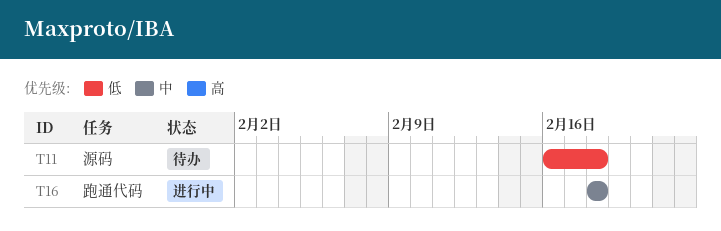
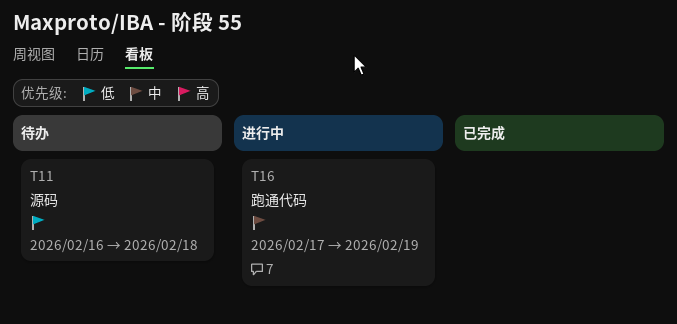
T16, start: Feb 18 -> Feb 17
T16, due: Feb 18 -> Feb 19

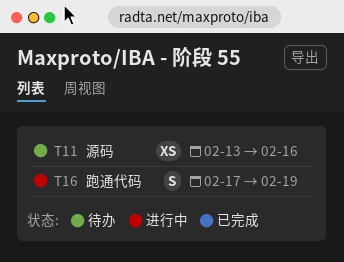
T11, start: Feb 16 -> Feb 13
T11, due: Feb 18 -> Feb 16

